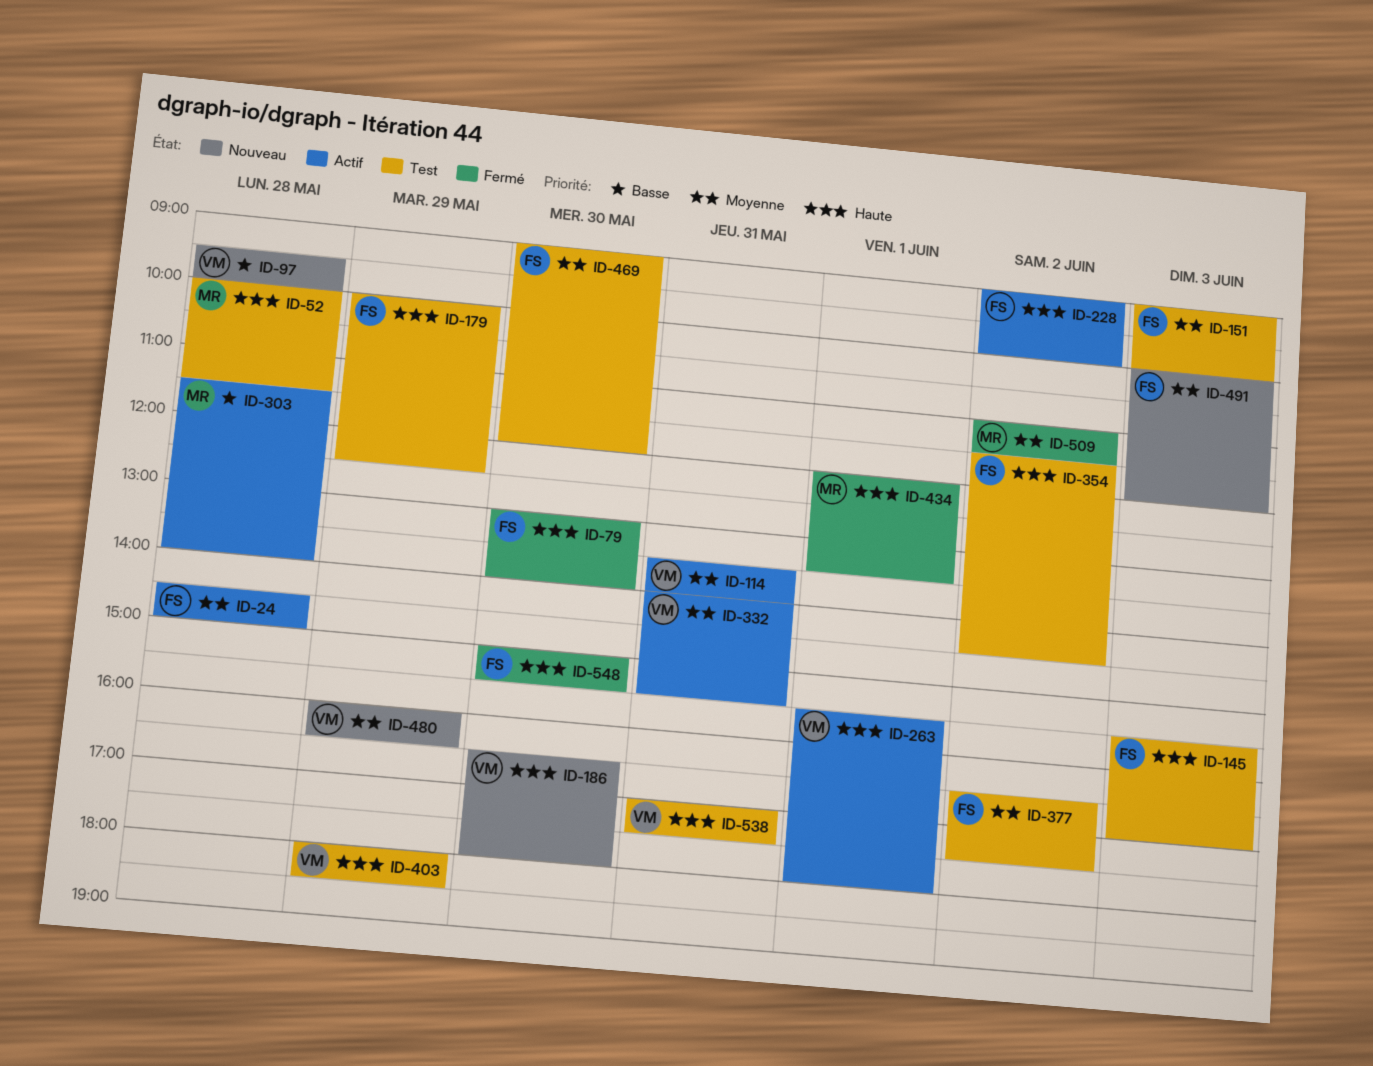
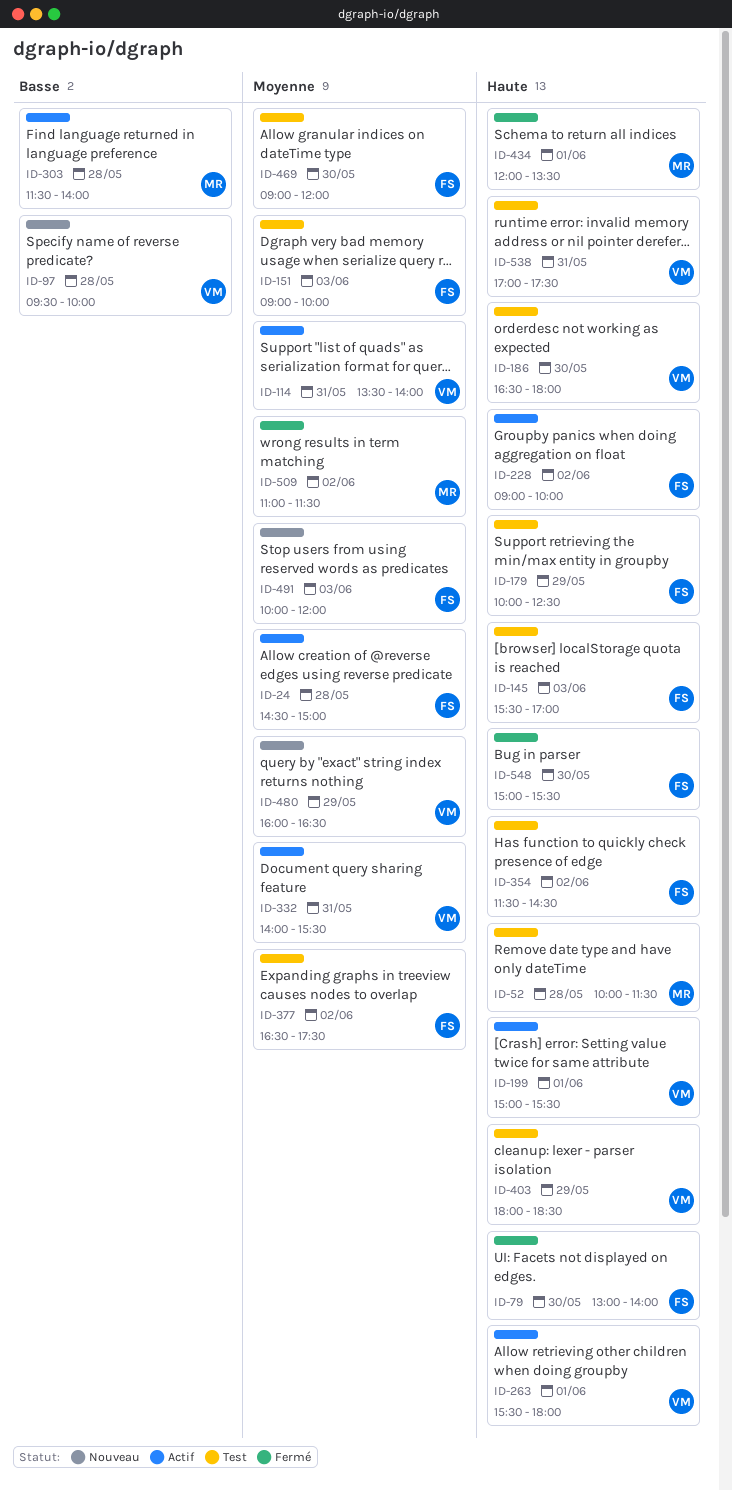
ID-186, status: Nouveau -> Test
ID-199: none -> present

